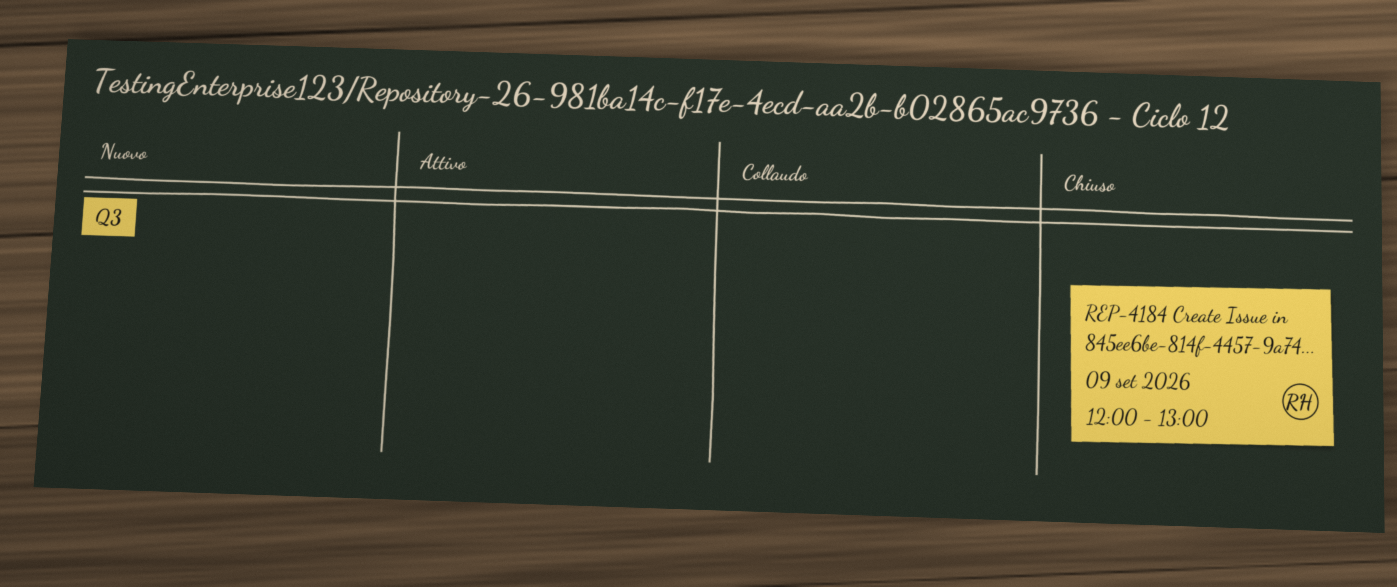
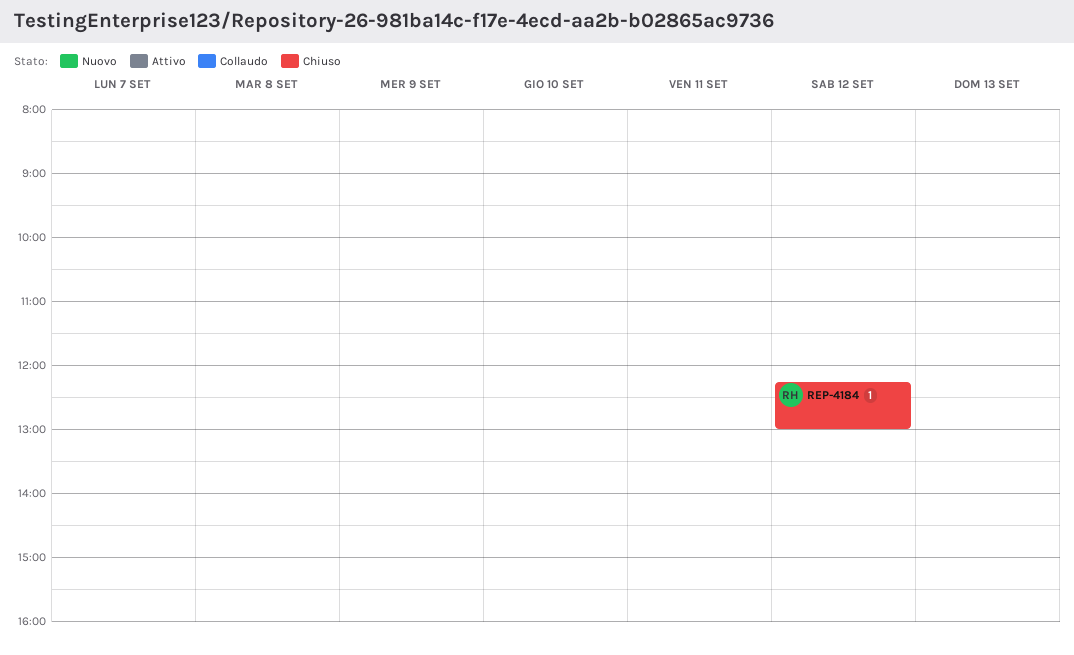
REP-4184, day: Sep 9 -> Sep 12
REP-4184, begins: 12:00 -> 12:15

